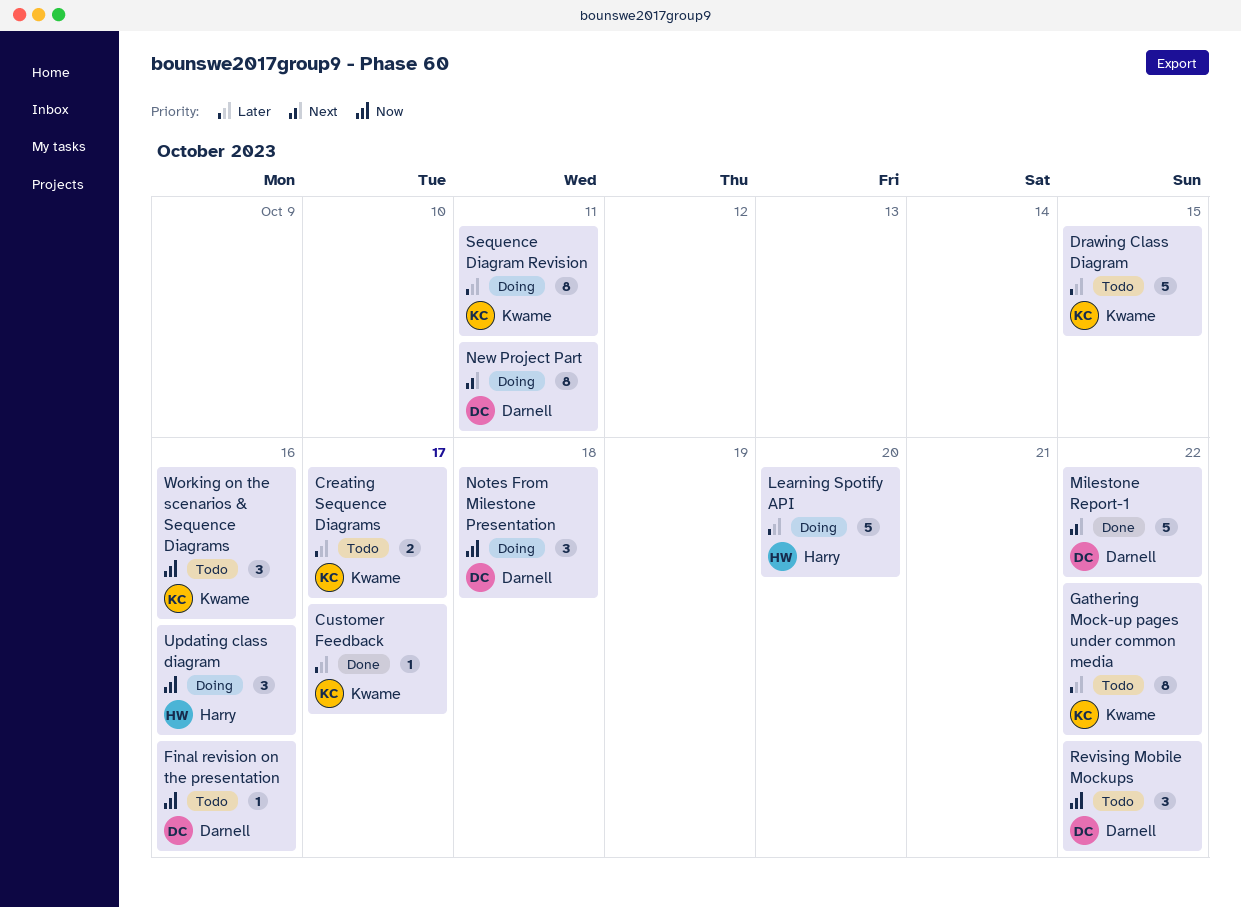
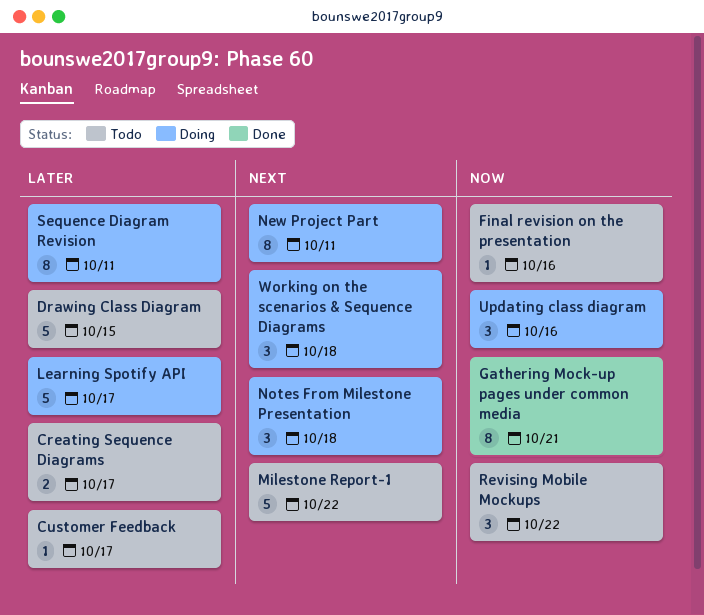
Customer Feedback, status: Done -> Todo
Gathering Mock-up pages under common media, status: Todo -> Done
Gathering Mock-up pages under common media, priority: Later -> Now
Gathering Mock-up pages under common media, due: Oct 22 -> Oct 21
Learning Spotify API, due: Oct 20 -> Oct 17
Milestone Report-1, status: Done -> Todo
Notes From Milestone Presentation, priority: Now -> Next
Working on the scenarios & Sequence Diagrams, status: Todo -> Doing
Working on the scenarios & Sequence Diagrams, priority: Now -> Next
Working on the scenarios & Sequence Diagrams, due: Oct 16 -> Oct 18

